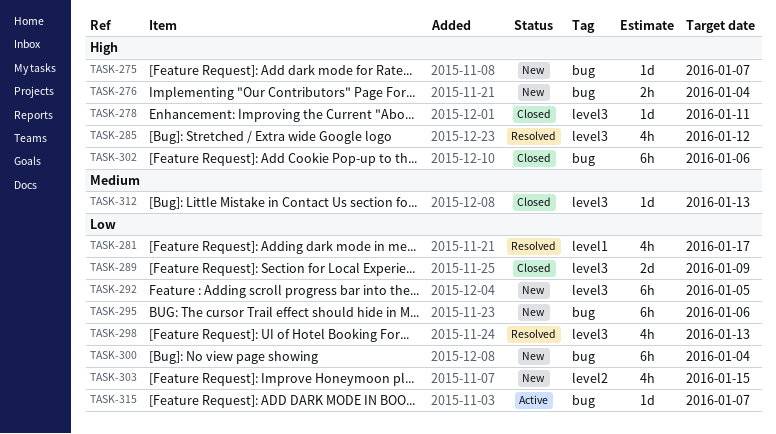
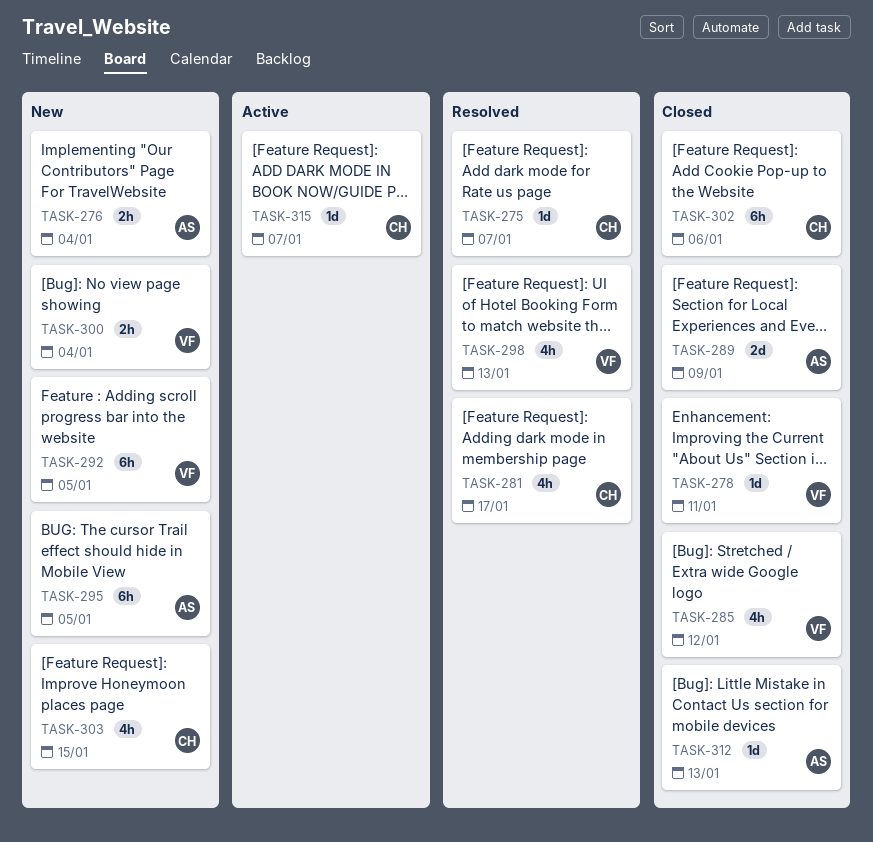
TASK-275, status: New -> Resolved
TASK-285, status: Resolved -> Closed
TASK-295, due: Jan 6 -> Jan 5
TASK-300, estimate: 6h -> 2h

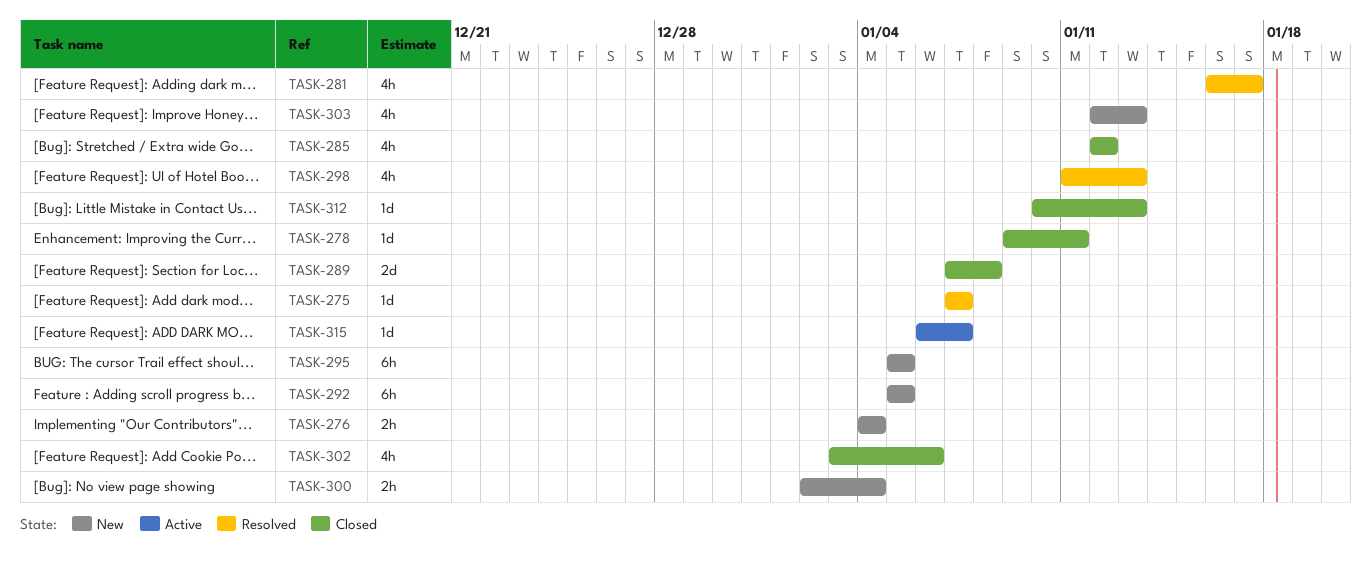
TASK-289, due: Jan 9 -> Jan 8
TASK-302, estimate: 6h -> 4h
TASK-303, due: Jan 15 -> Jan 13

